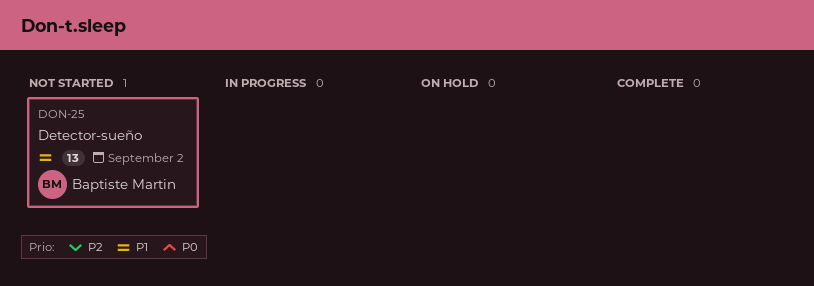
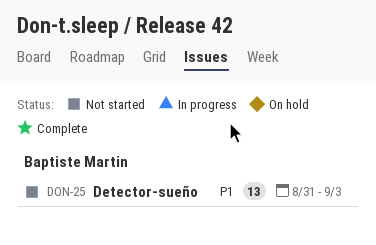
DON-25, due: Sep 2 -> Sep 3

